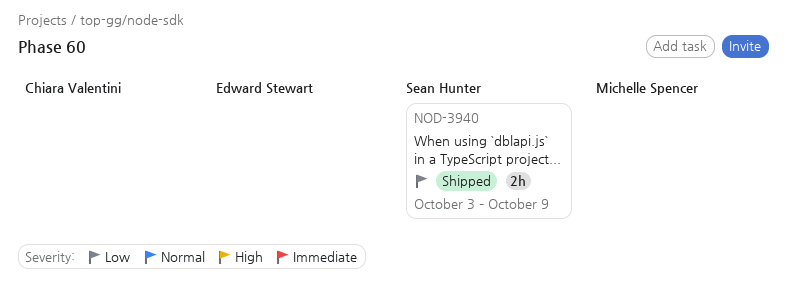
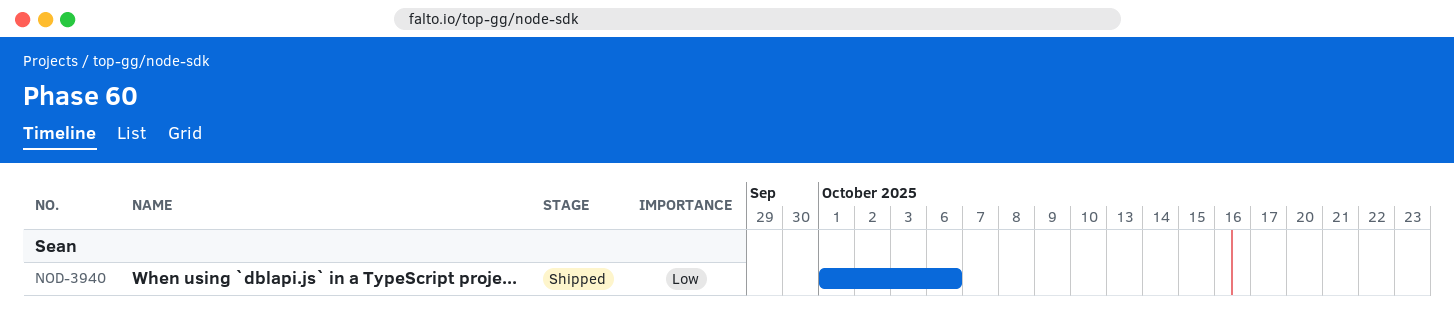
NOD-3940, start: Oct 3 -> Oct 1
NOD-3940, due: Oct 9 -> Oct 6

